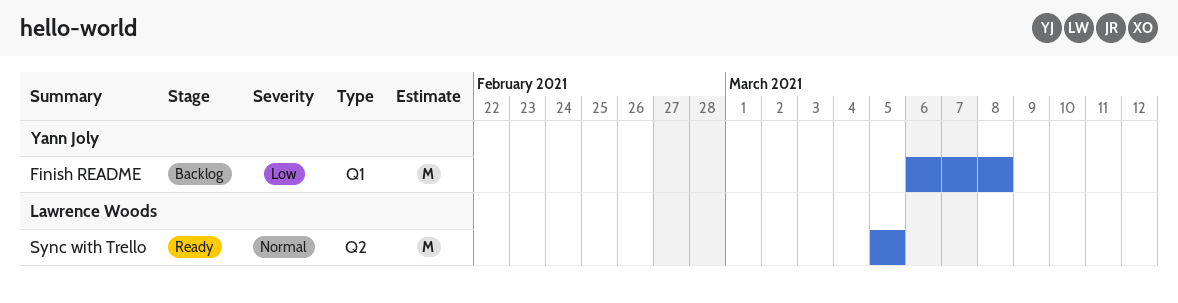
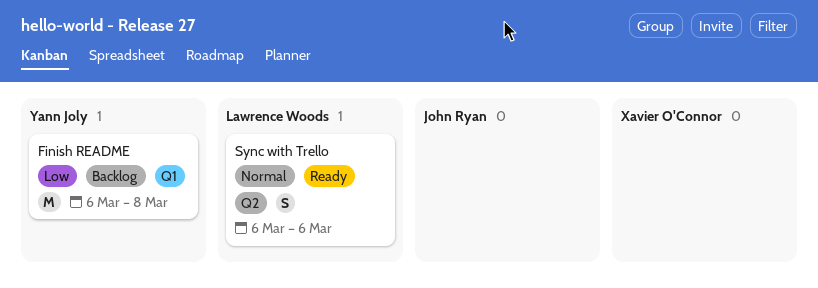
Sync with Trello, estimate: M -> S
Sync with Trello, start: Mar 5 -> Mar 6
Sync with Trello, due: Mar 5 -> Mar 6

